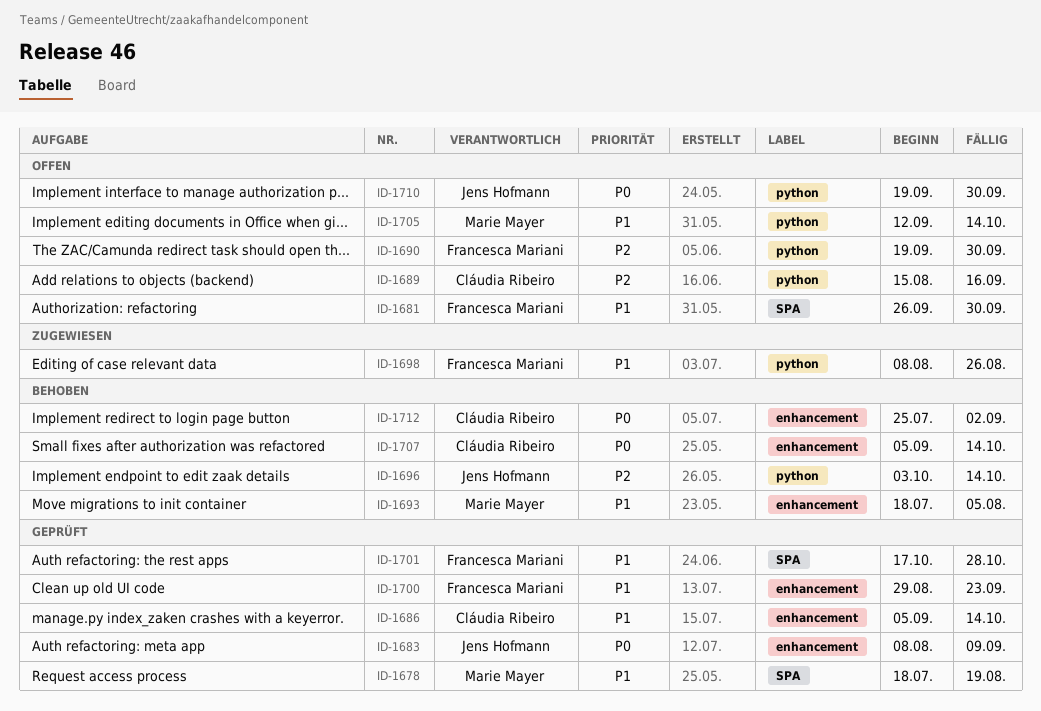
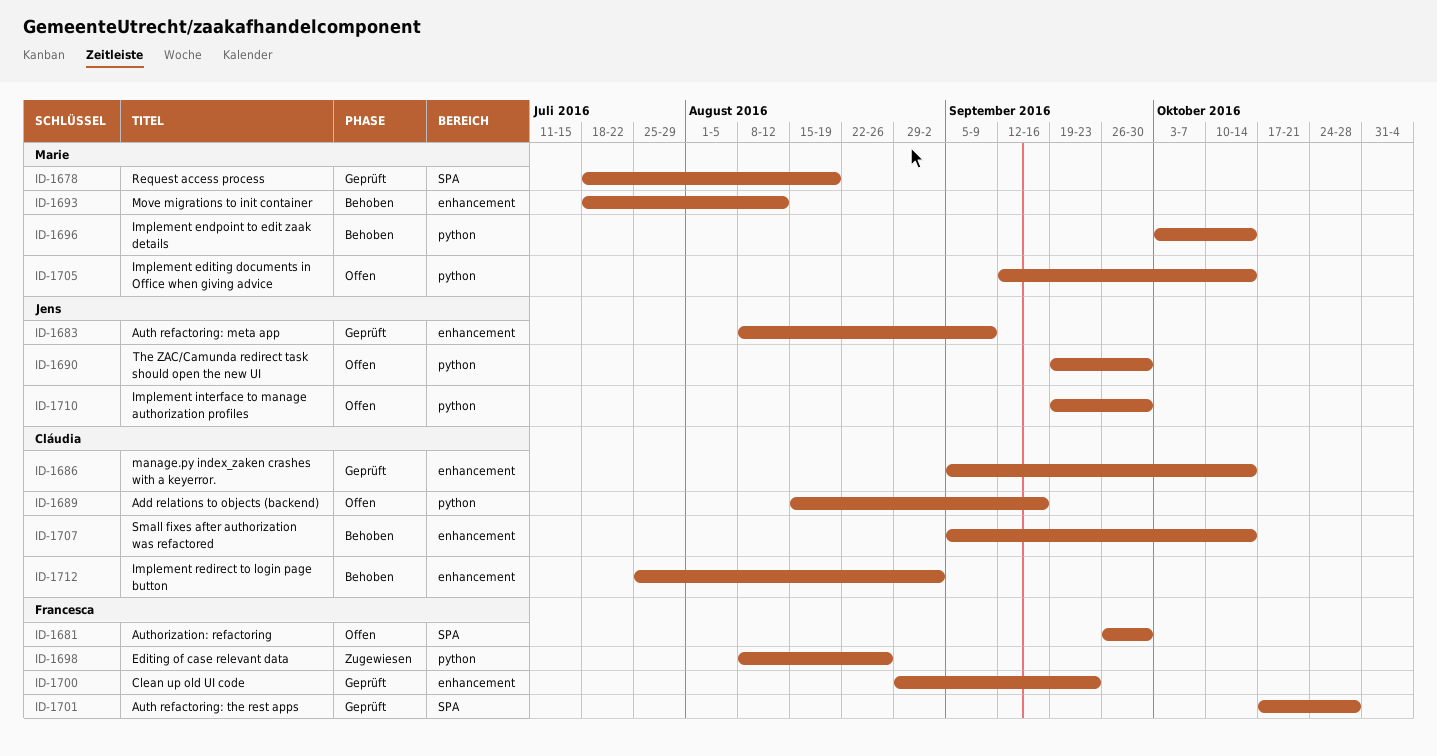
ID-1690, owner: Francesca Mariani -> Jens Hofmann
ID-1693, due: Aug 5 -> Aug 12
ID-1696, owner: Jens Hofmann -> Marie Mayer

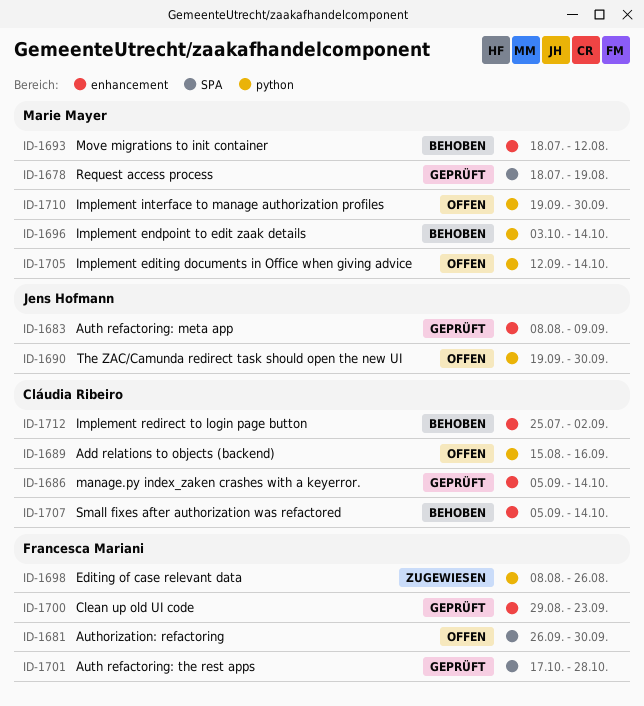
ID-1710, owner: Jens Hofmann -> Marie Mayer

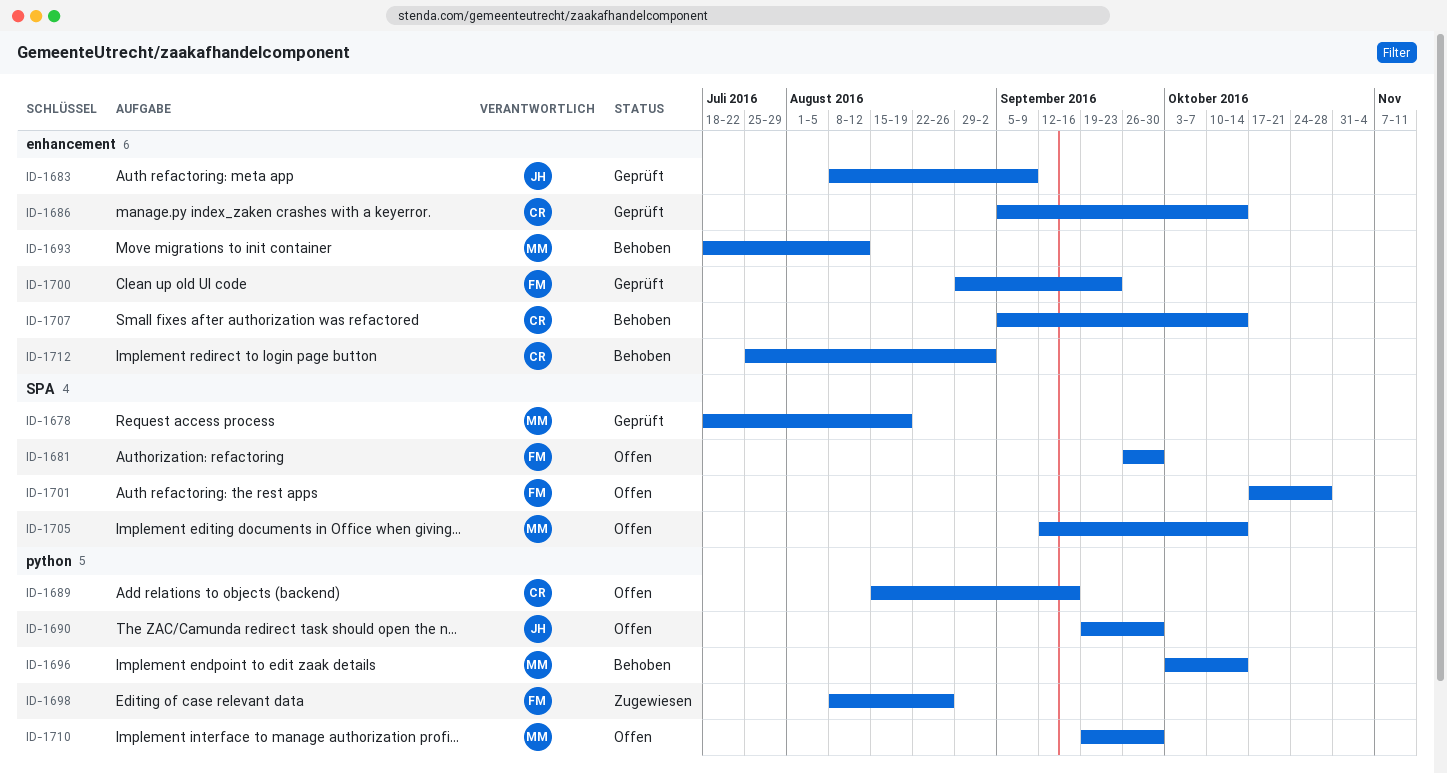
ID-1701, status: Geprüft -> Offen
ID-1705, label: python -> SPA

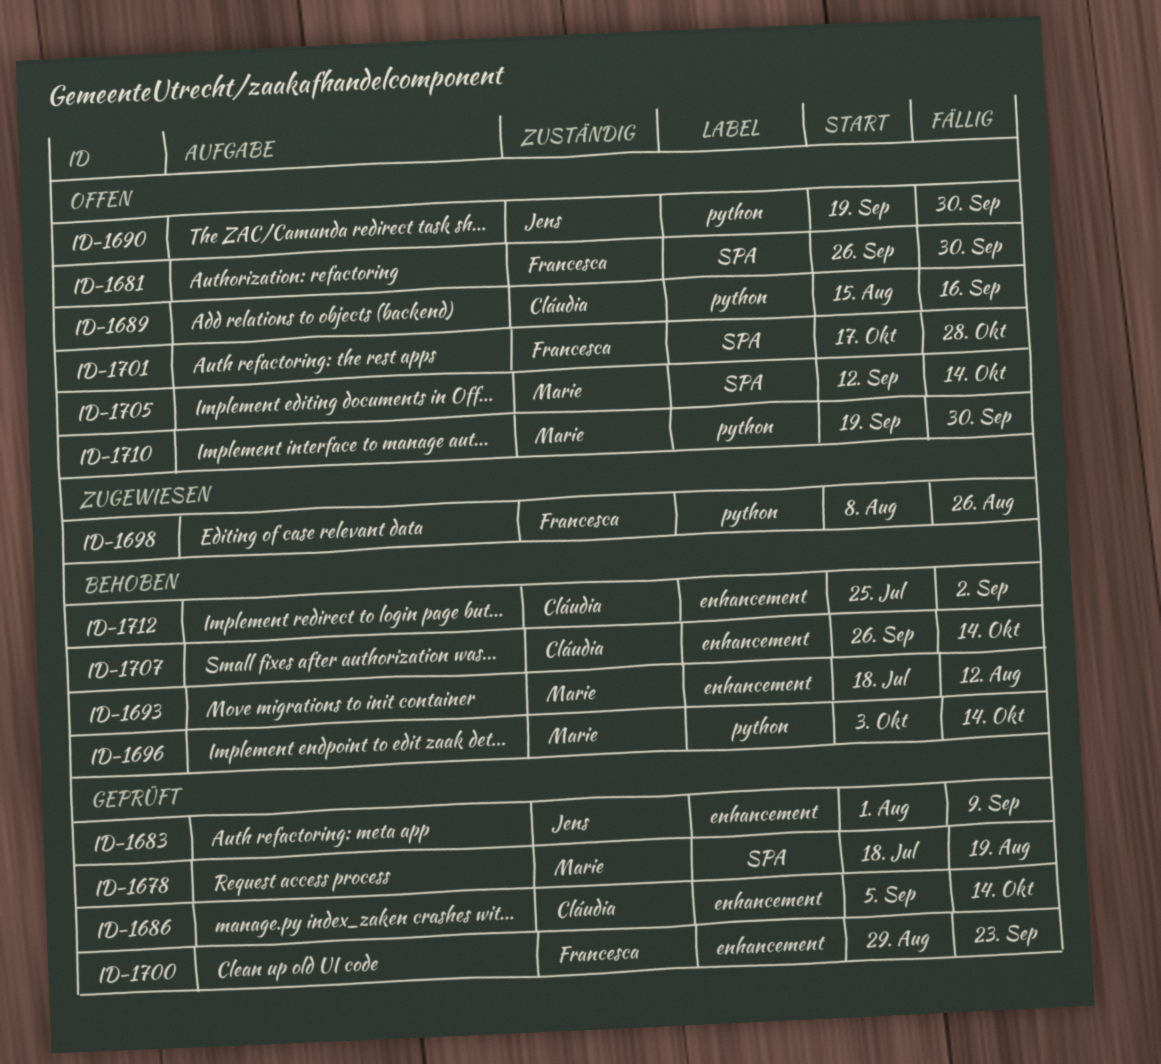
ID-1683, start: Aug 8 -> Aug 1
ID-1707, start: Sep 5 -> Sep 26

